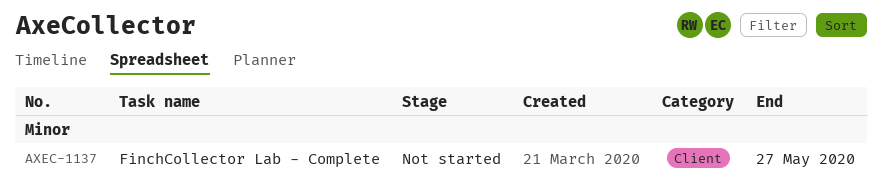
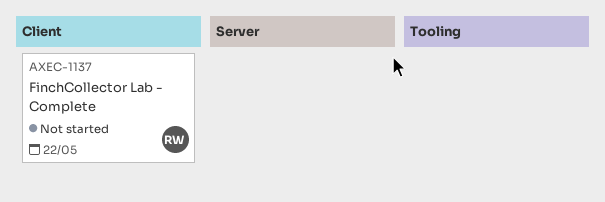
AXEC-1137, due: May 27 -> May 22

